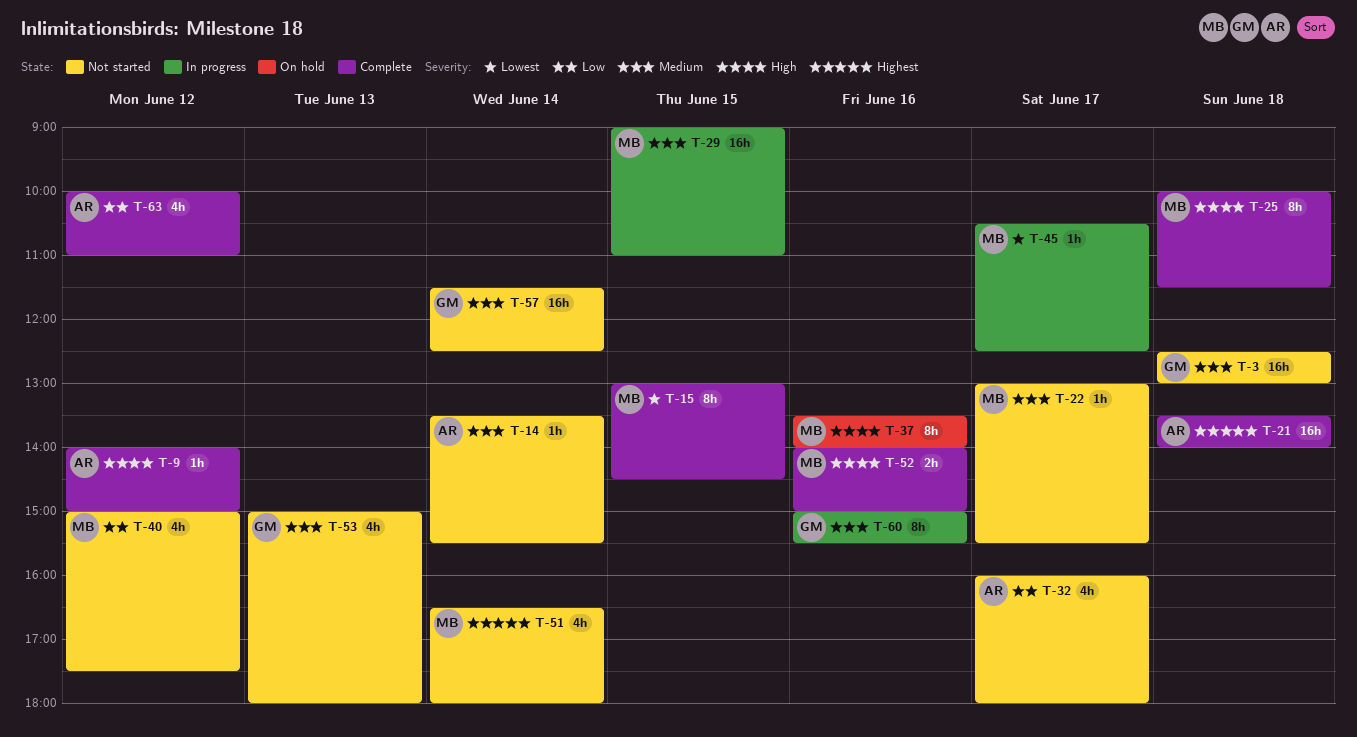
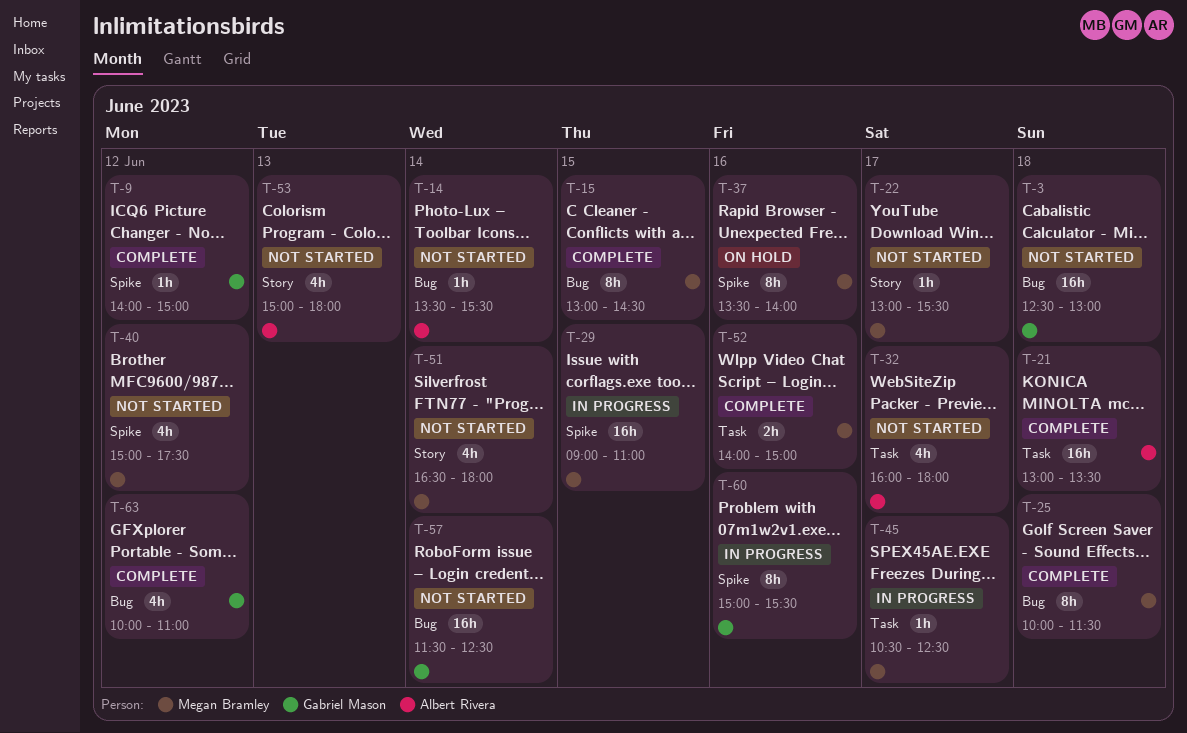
T-9, owner: Albert Rivera -> Gabriel Mason
T-21, begins: 13:30 -> 13:00
T-21, ends: 14:00 -> 13:30
T-53, owner: Gabriel Mason -> Albert Rivera
T-63, owner: Albert Rivera -> Gabriel Mason

